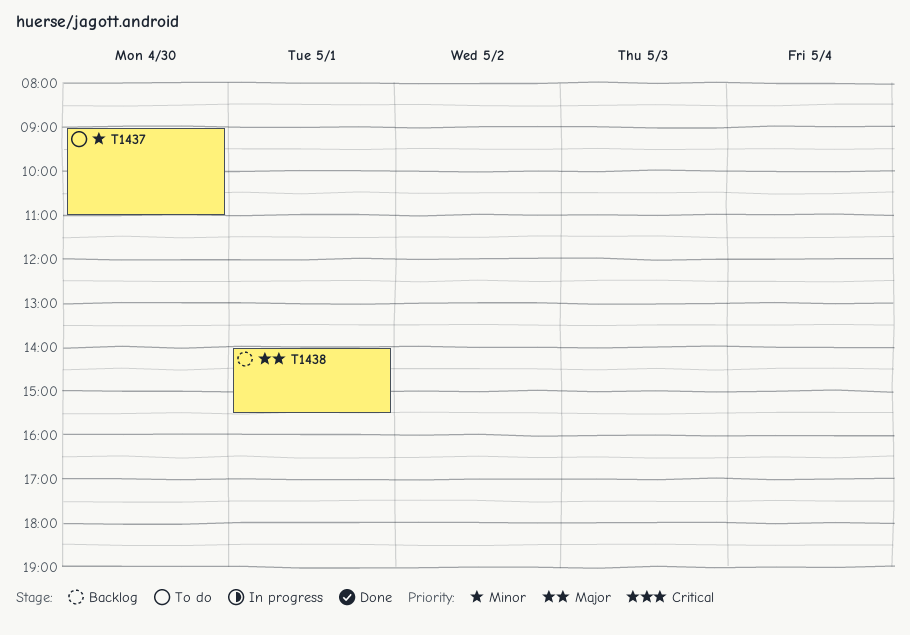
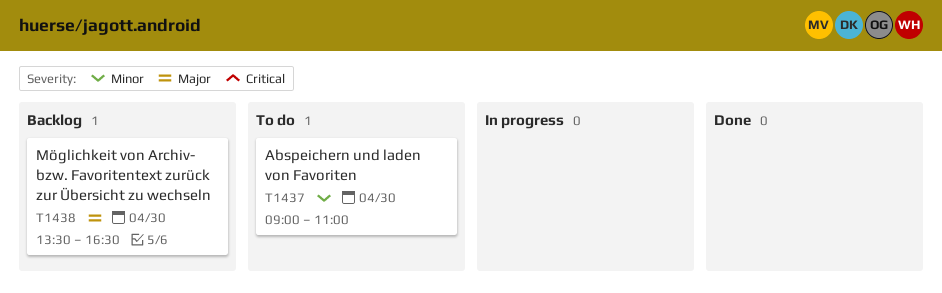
T1438, day: May 1 -> Apr 30
T1438, begins: 14:00 -> 13:30
T1438, ends: 15:30 -> 16:30

